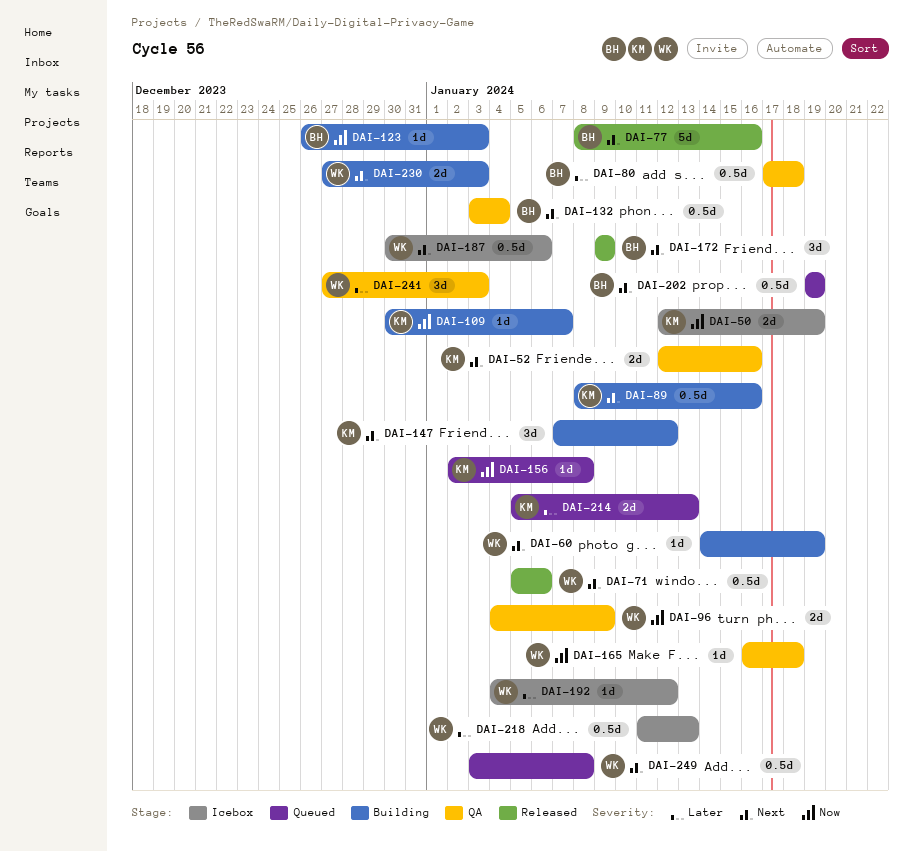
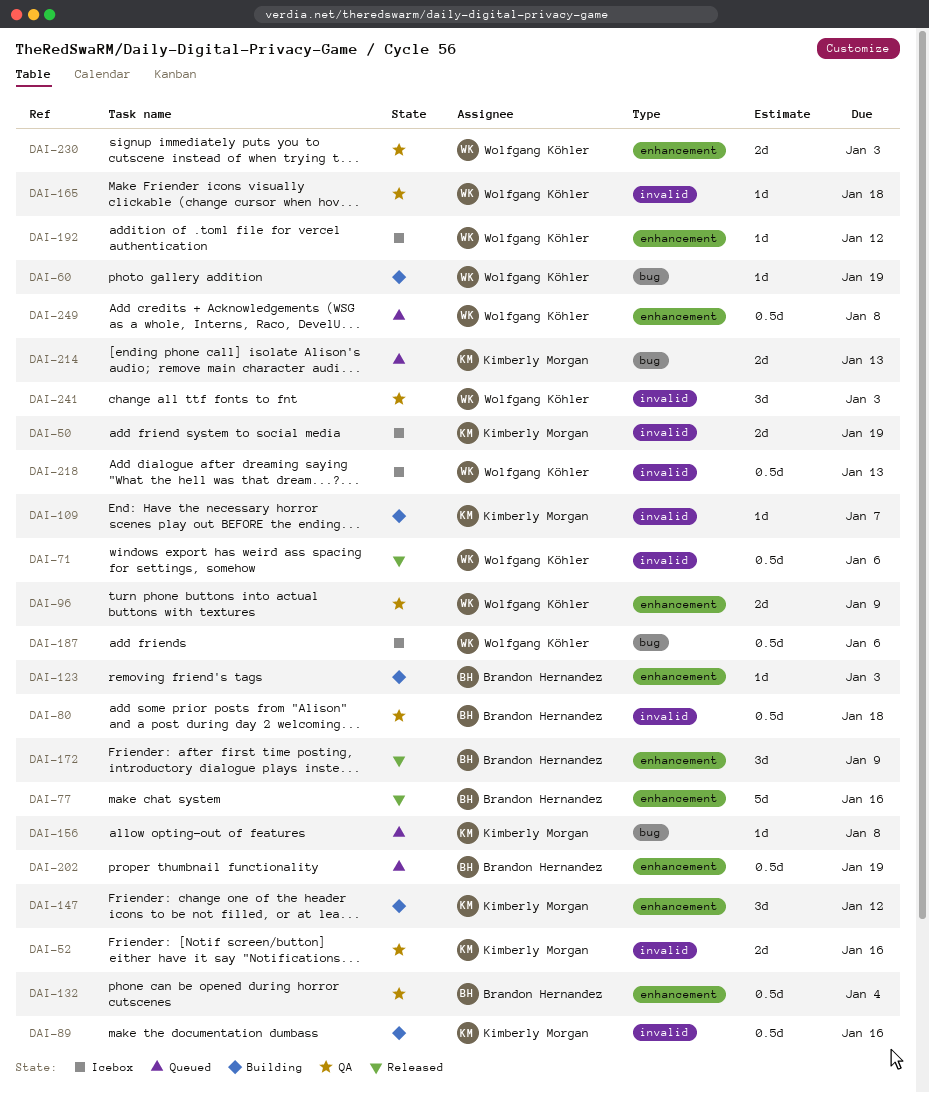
DAI-230, status: Building -> QA

